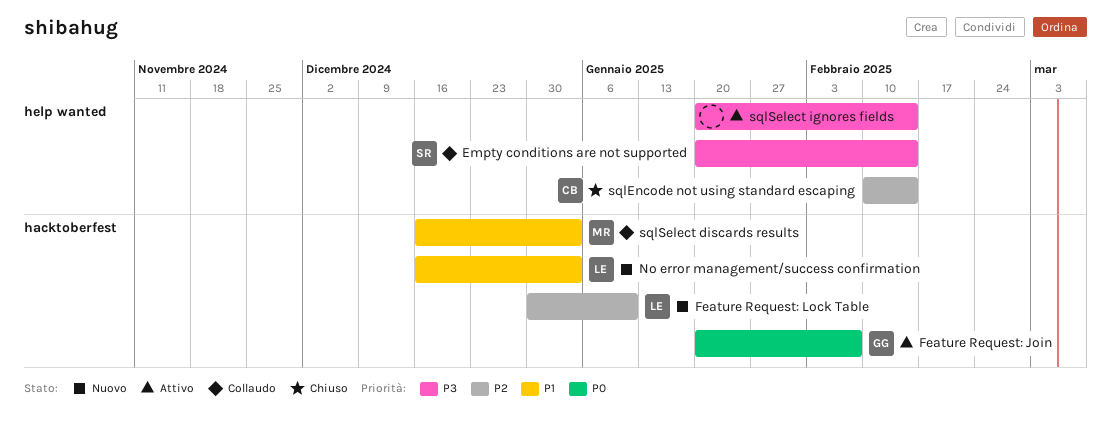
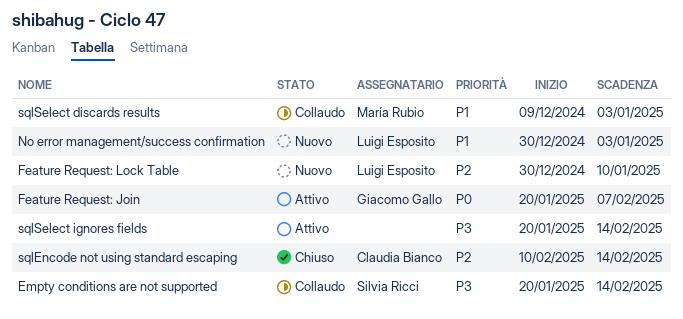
No error management/success confirmation, start: Dec 16 -> Dec 30
sqlSelect discards results, start: Dec 16 -> Dec 9

